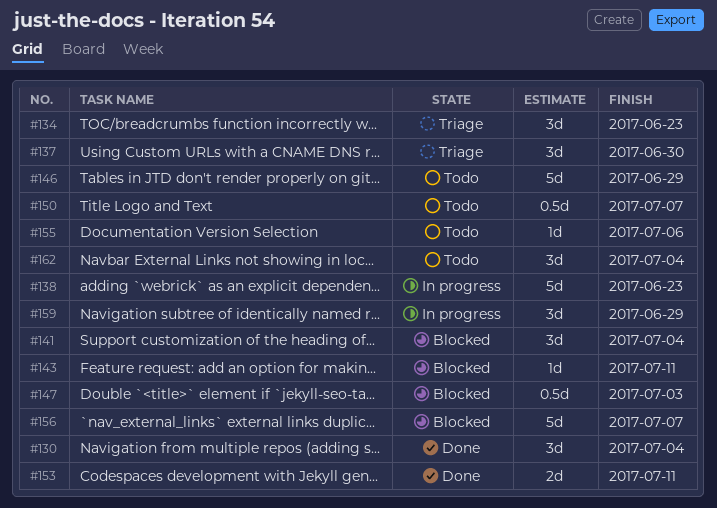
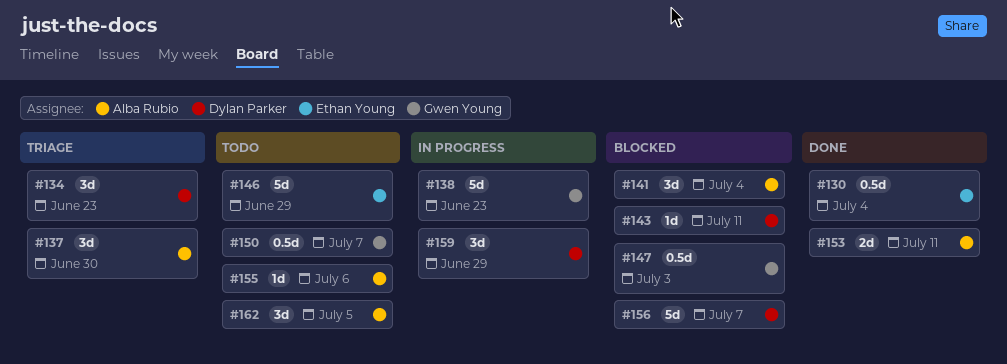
#130, estimate: 3d -> 0.5d
#162, due: Jul 4 -> Jul 5

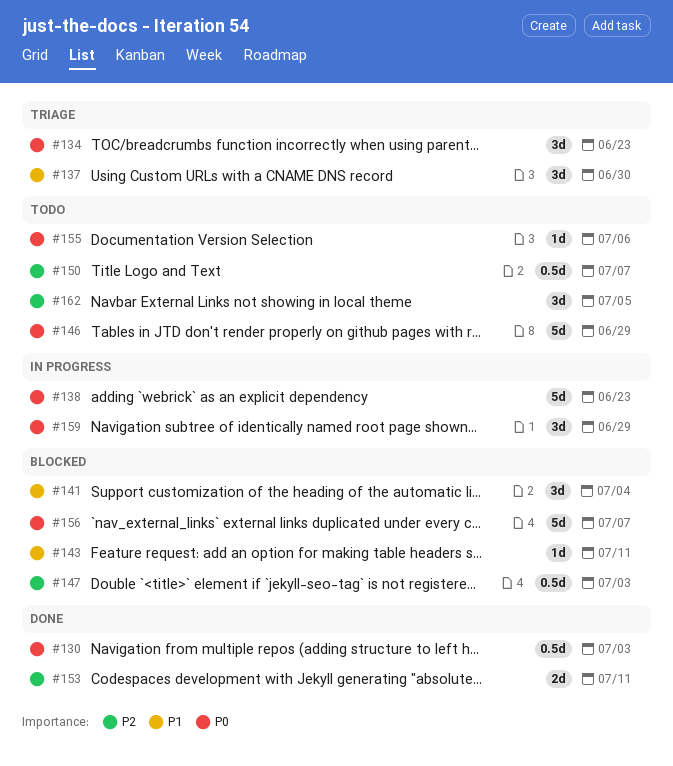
#130, due: Jul 4 -> Jul 3

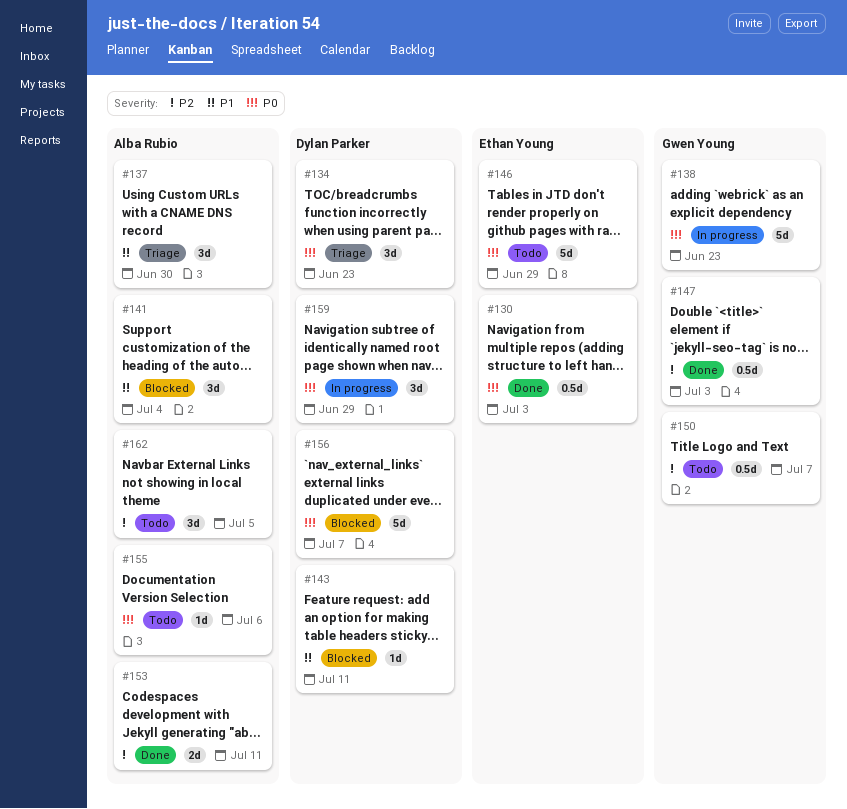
#147, status: Blocked -> Done

